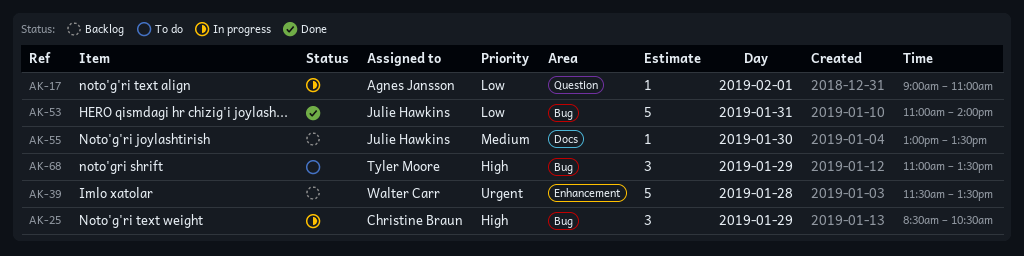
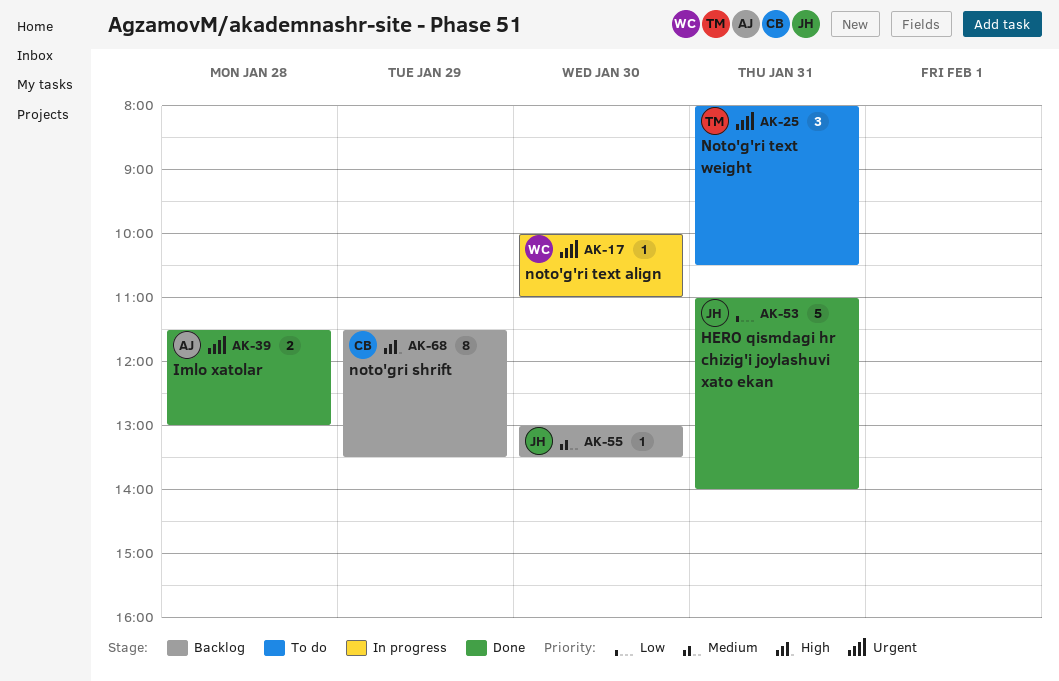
AK-17, owner: Agnes Jansson -> Walter Carr
AK-17, priority: Low -> Urgent
AK-17, day: Feb 1 -> Jan 30
AK-17, begins: 09:00 -> 10:00
AK-25, status: In progress -> To do
AK-25, owner: Christine Braun -> Tyler Moore
AK-25, priority: High -> Urgent
AK-25, day: Jan 29 -> Jan 31
AK-25, begins: 08:30 -> 08:00
AK-39, status: Backlog -> Done
AK-39, owner: Walter Carr -> Agnes Jansson
AK-39, estimate: 5 -> 2
AK-39, ends: 13:30 -> 13:00
AK-68, status: To do -> Backlog
AK-68, owner: Tyler Moore -> Christine Braun
AK-68, estimate: 3 -> 8
AK-68, begins: 11:00 -> 11:30

